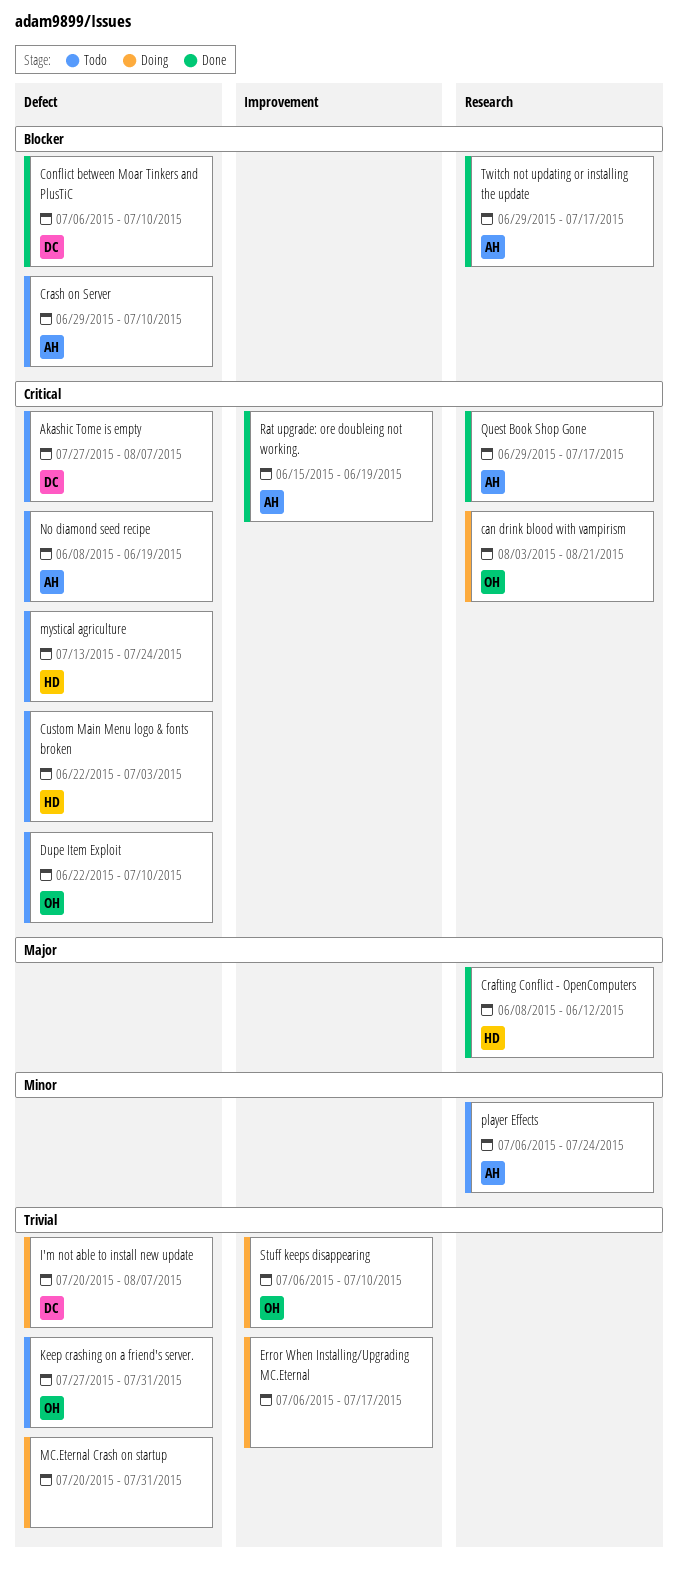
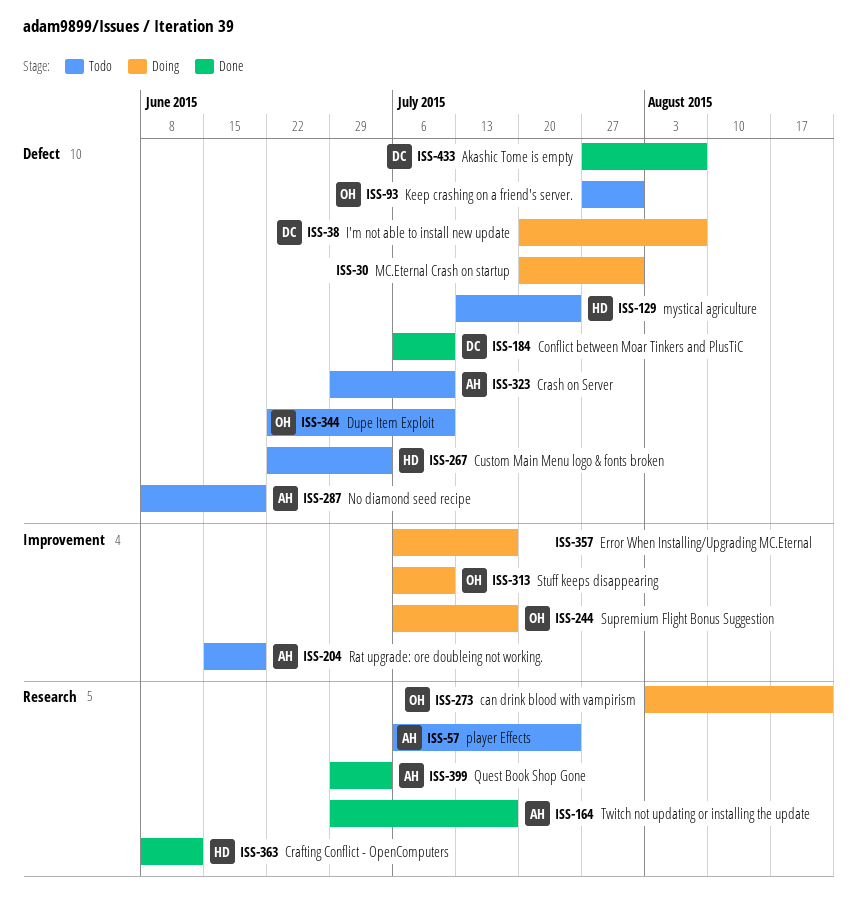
Akashic Tome is empty, status: Todo -> Done
Quest Book Shop Gone, due: Jul 17 -> Jul 3
Rat upgrade: ore doubleing not working., status: Done -> Todo
Supremium Flight Bonus Suggestion: none -> present

